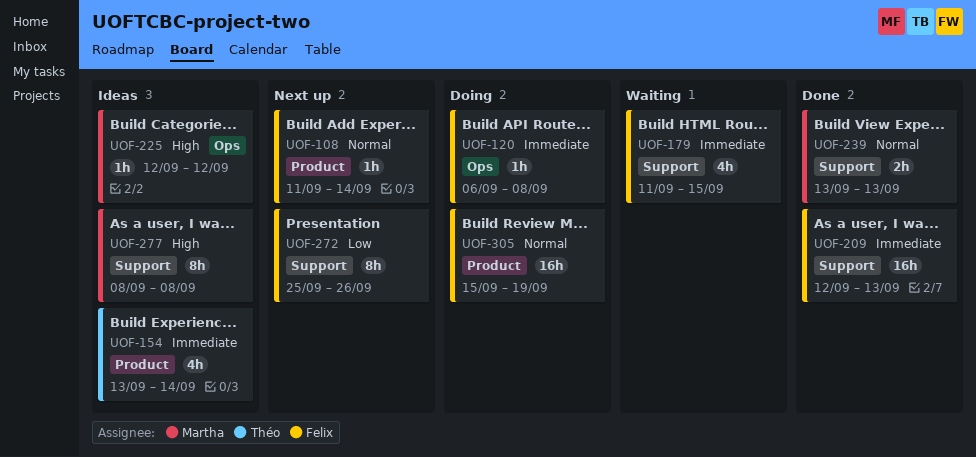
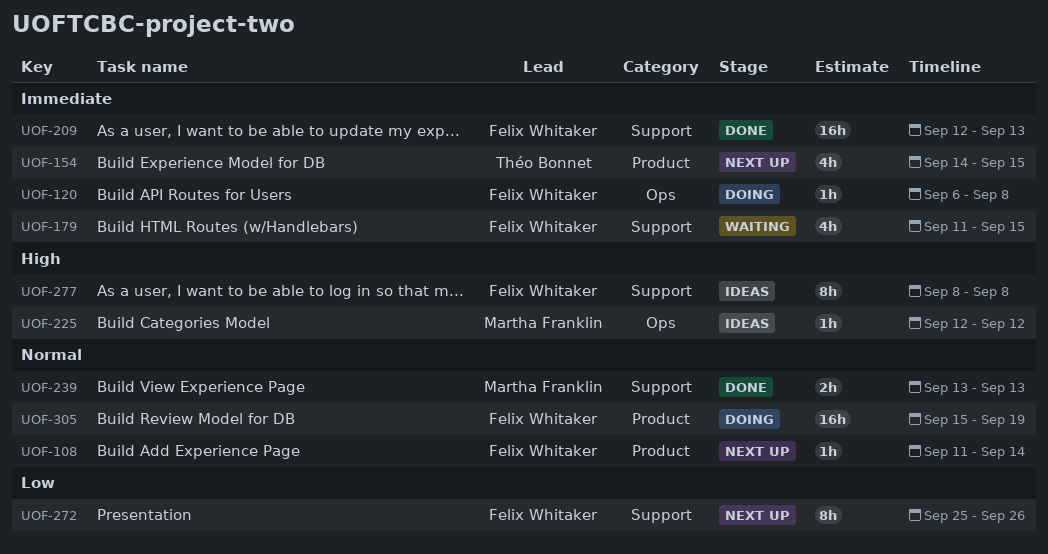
UOF-154, status: Ideas -> Next up
UOF-154, start: Sep 13 -> Sep 14
UOF-154, due: Sep 14 -> Sep 15
UOF-277, owner: Martha Franklin -> Felix Whitaker

